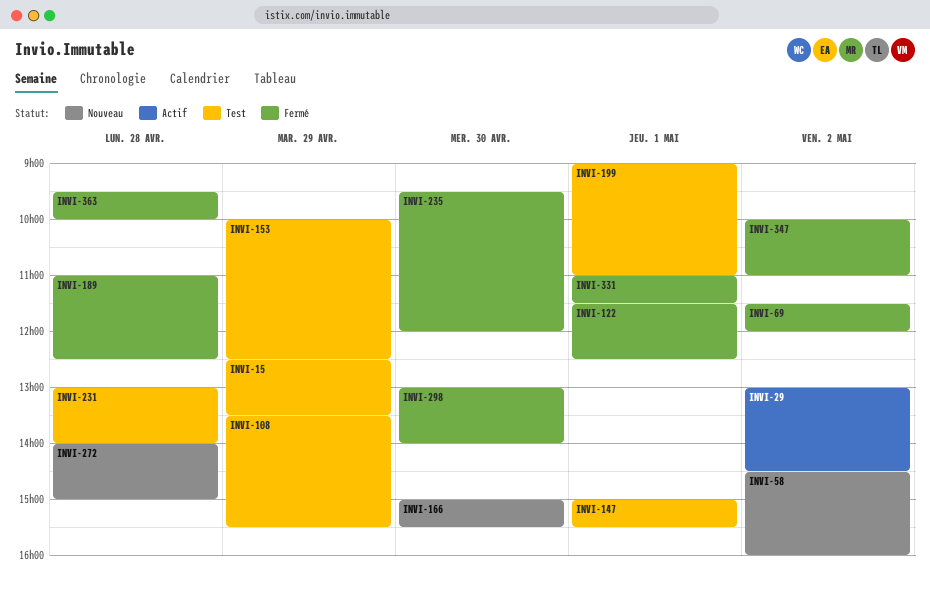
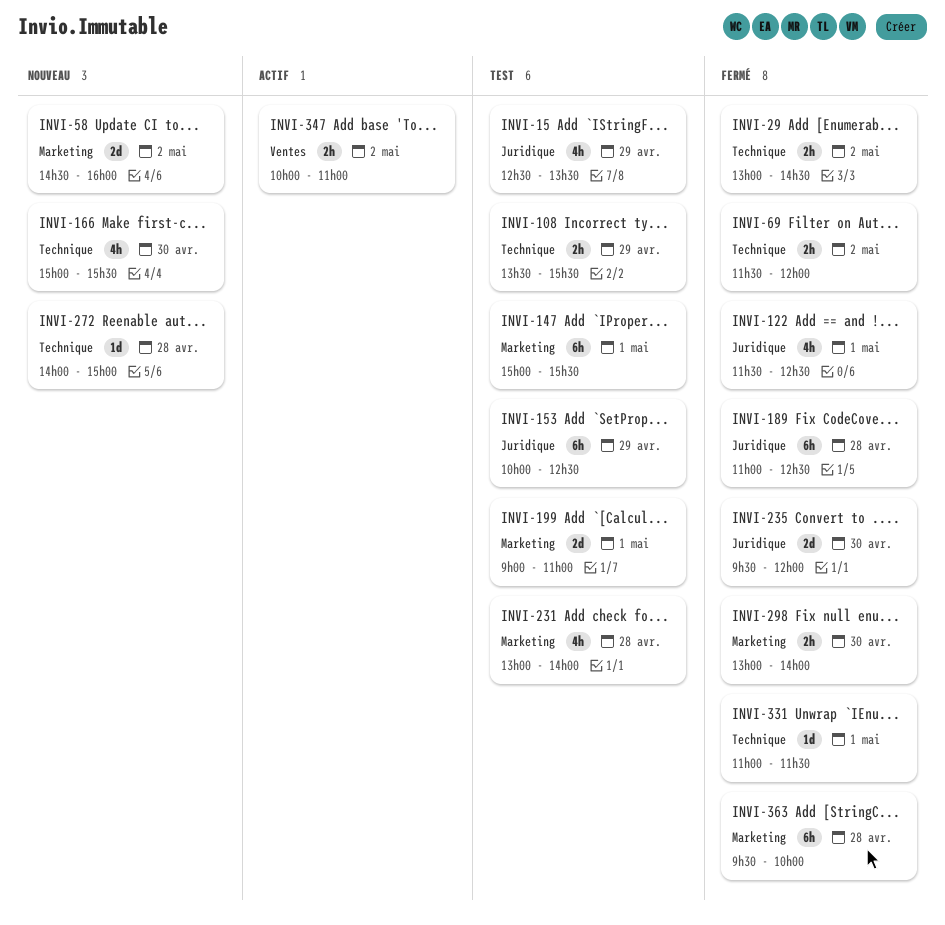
INVI-29, status: Actif -> Fermé
INVI-347, status: Fermé -> Actif

